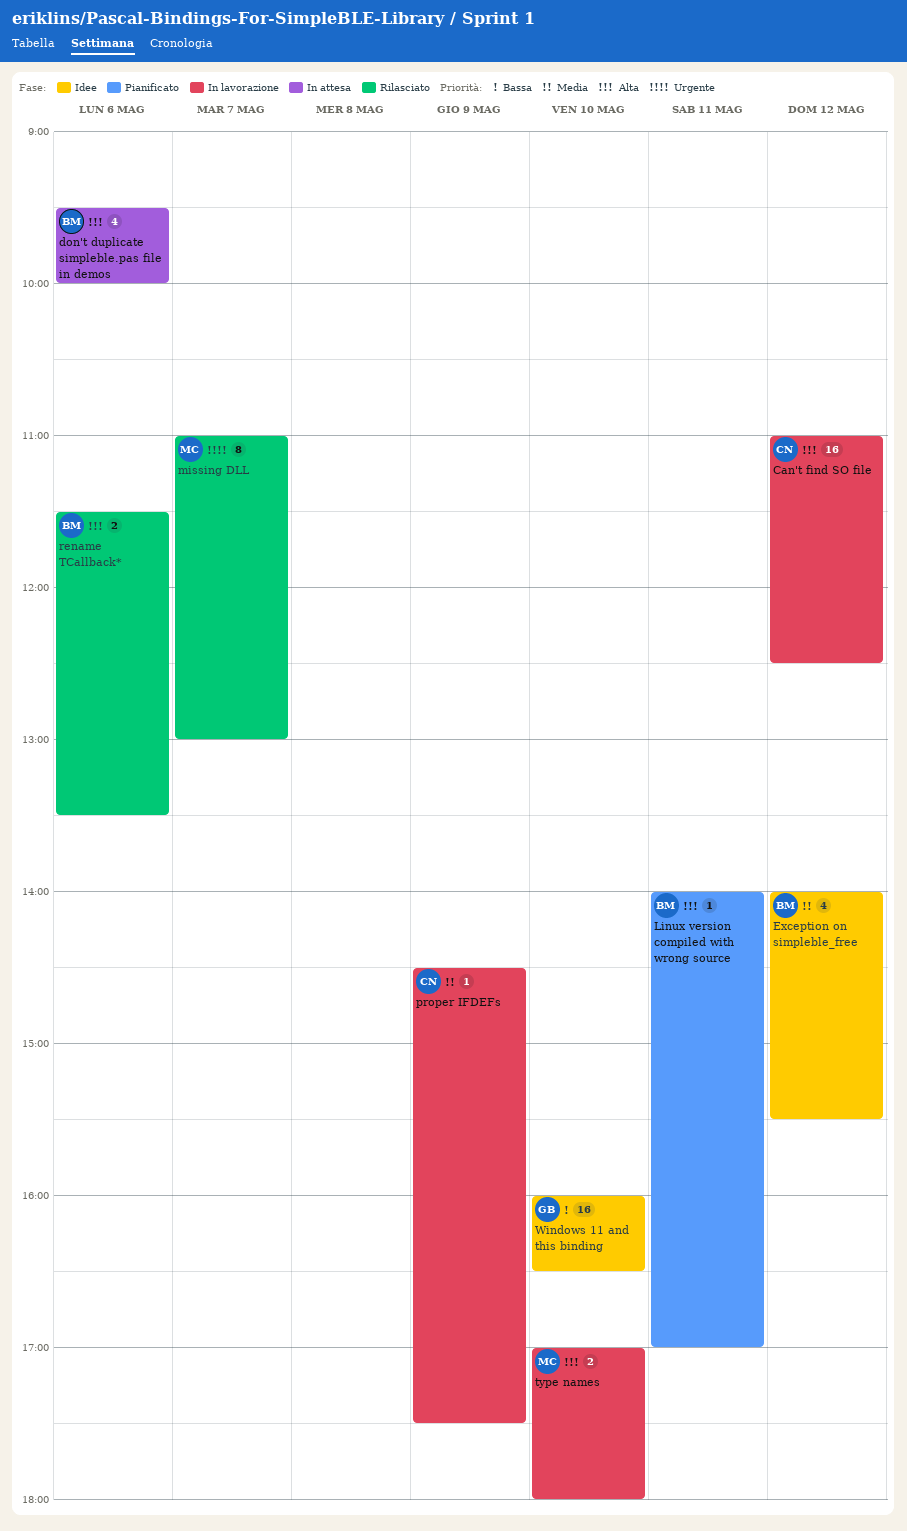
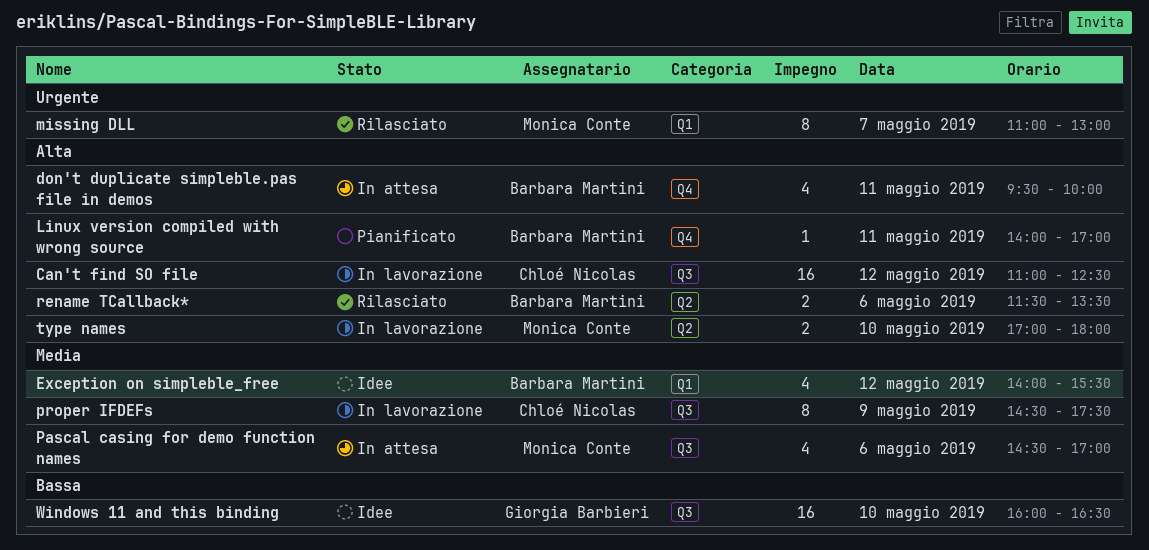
don't duplicate simpleble.pas file in demos, day: May 6 -> May 11
Pascal casing for demo function names: none -> present
proper IFDEFs, estimate: 1 -> 8

